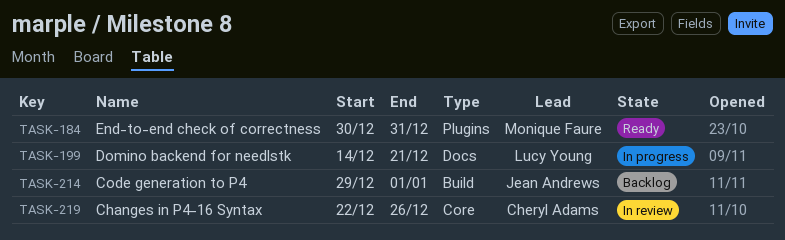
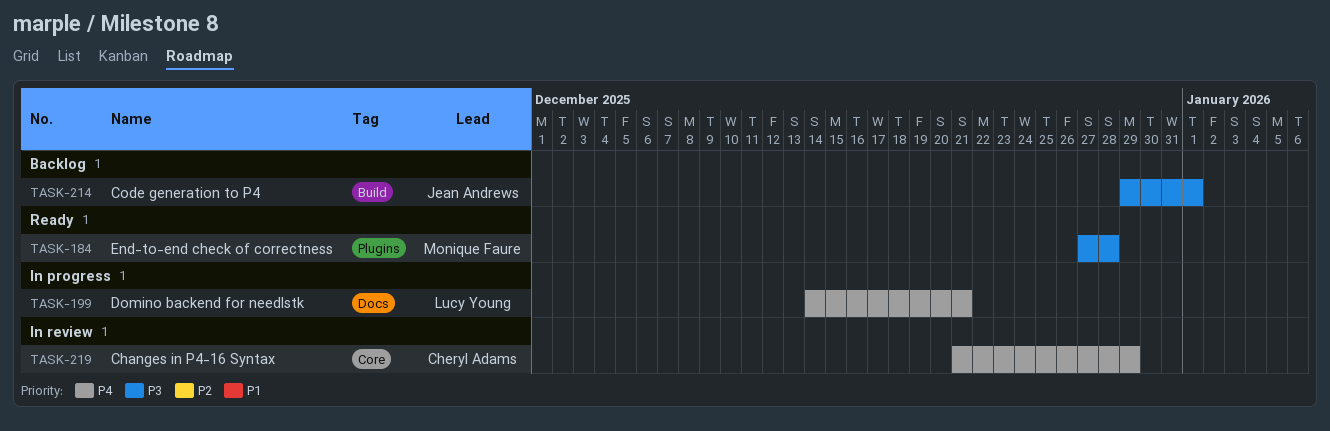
TASK-184, start: Dec 30 -> Dec 27
TASK-184, due: Dec 31 -> Dec 28
TASK-219, start: Dec 22 -> Dec 21
TASK-219, due: Dec 26 -> Dec 29

